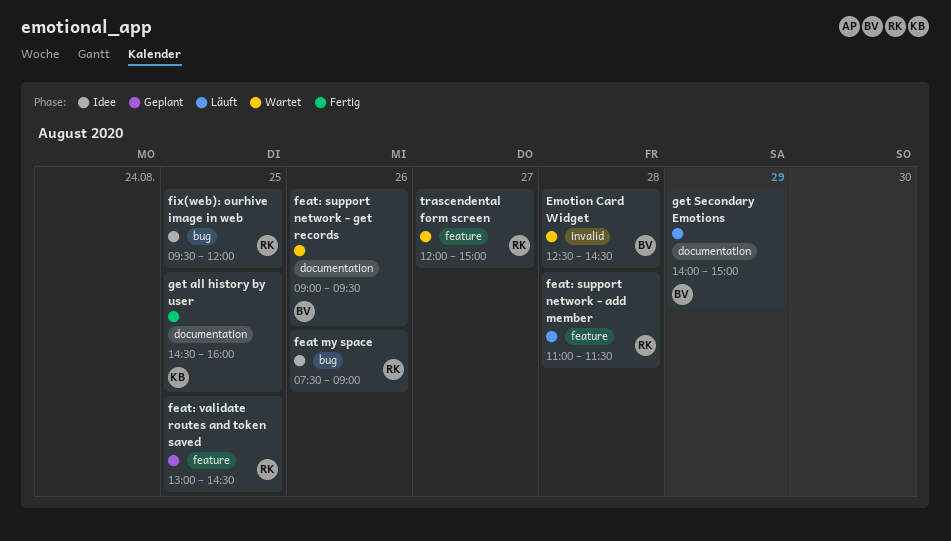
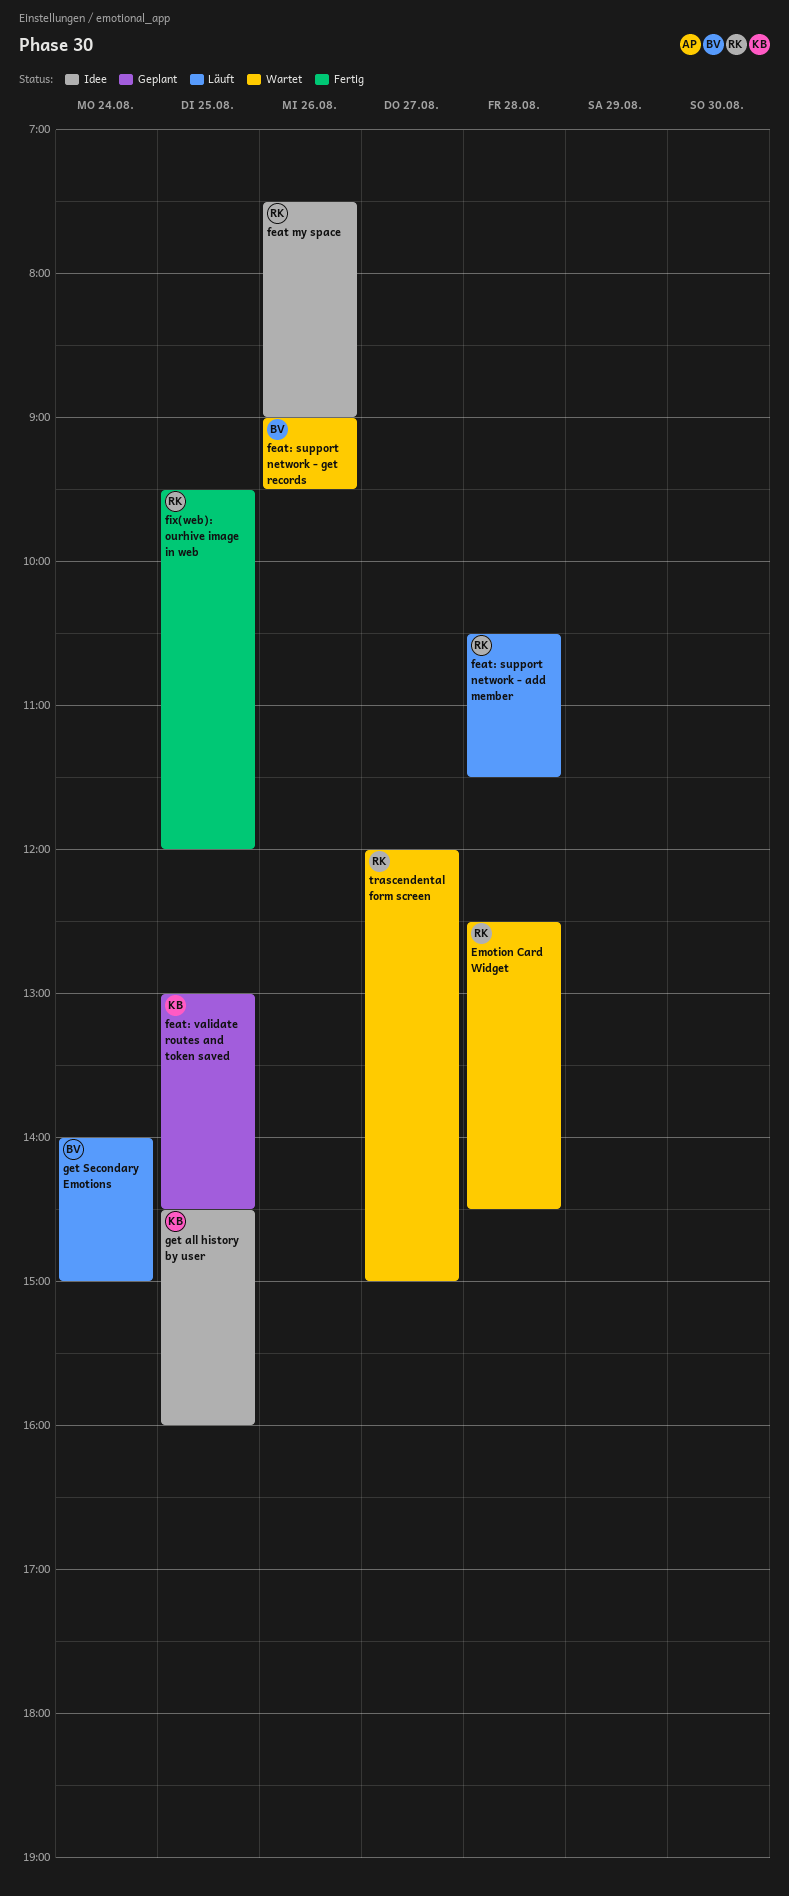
Emotion Card Widget, owner: BV -> RK
feat: support network - add member, begins: 11:00 -> 10:30
feat: validate routes and token saved, owner: RK -> KB
fix(web): ourhive image in web, status: Idee -> Fertig
get all history by user, status: Fertig -> Idee
get Secondary Emotions, day: Aug 29 -> Aug 24

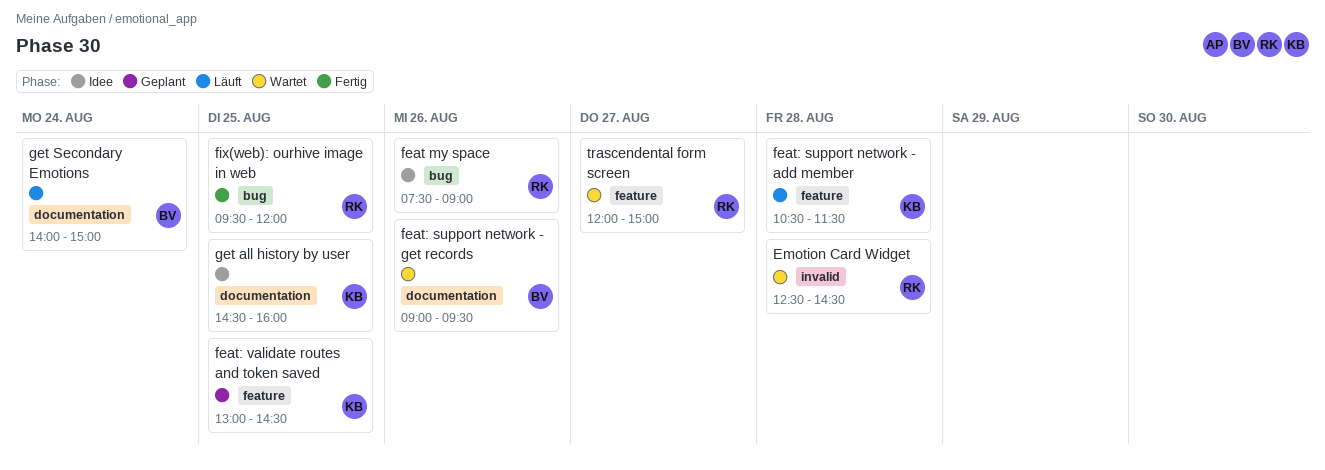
feat: support network - add member, owner: RK -> KB

